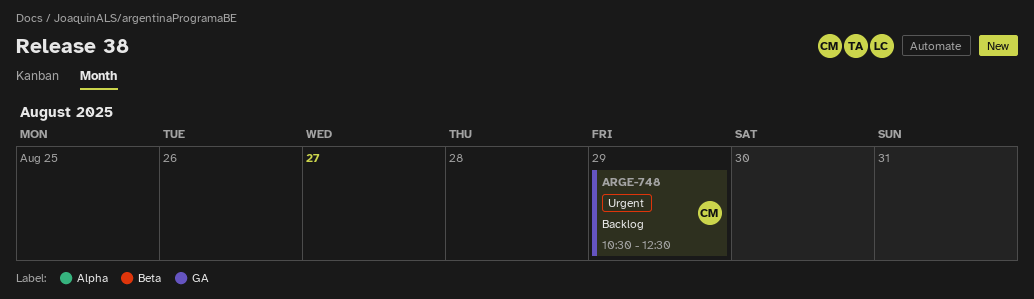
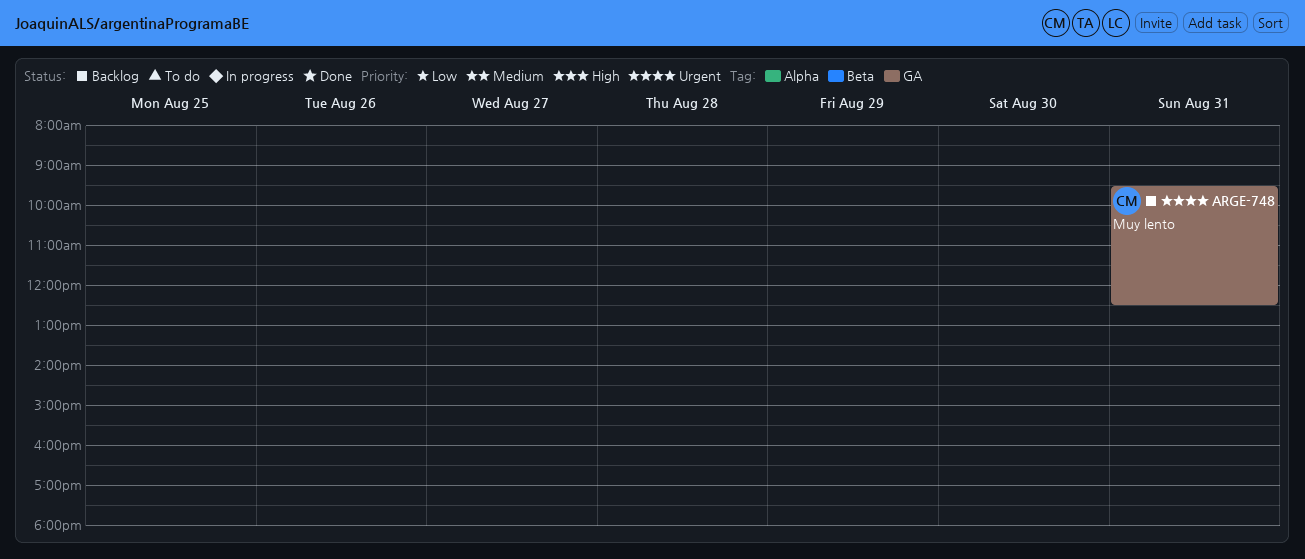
ARGE-748, day: Aug 29 -> Aug 31
ARGE-748, begins: 10:30 -> 09:30

